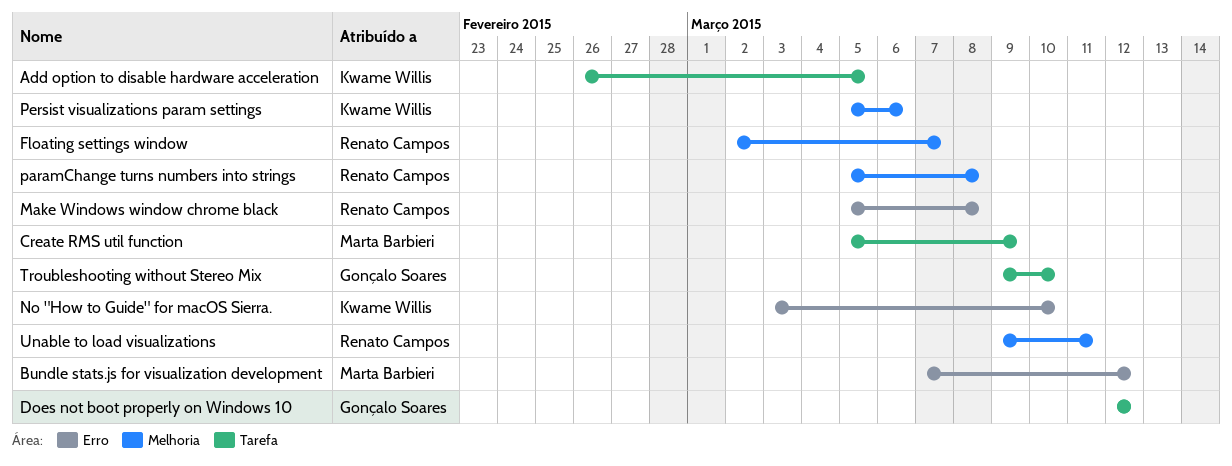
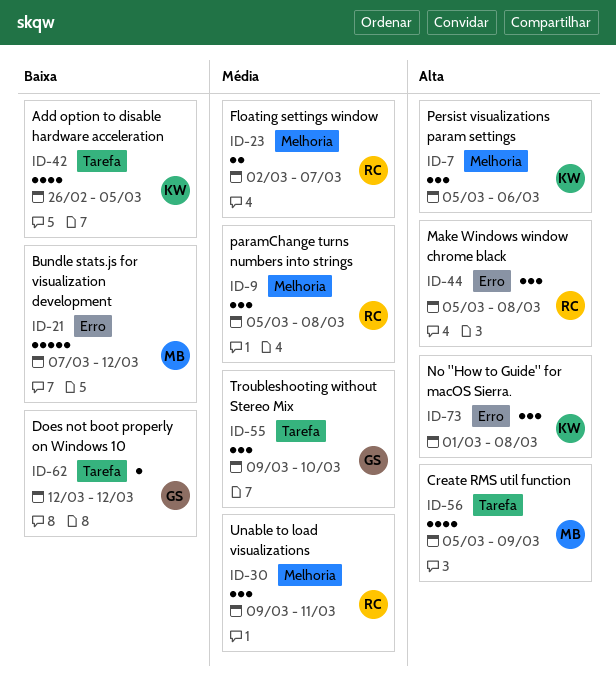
No "How to Guide" for macOS Sierra., start: Mar 3 -> Mar 1
No "How to Guide" for macOS Sierra., due: Mar 10 -> Mar 8

